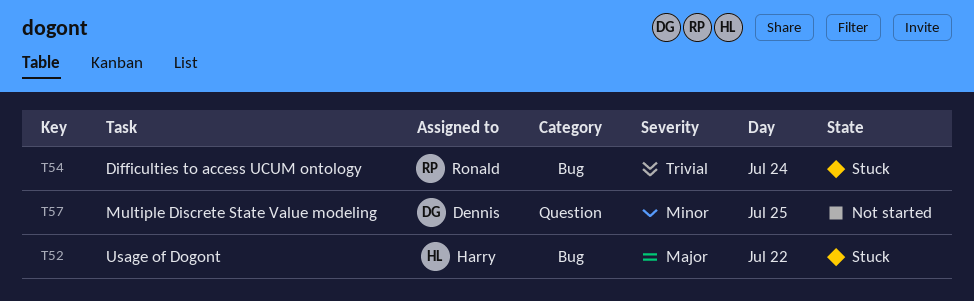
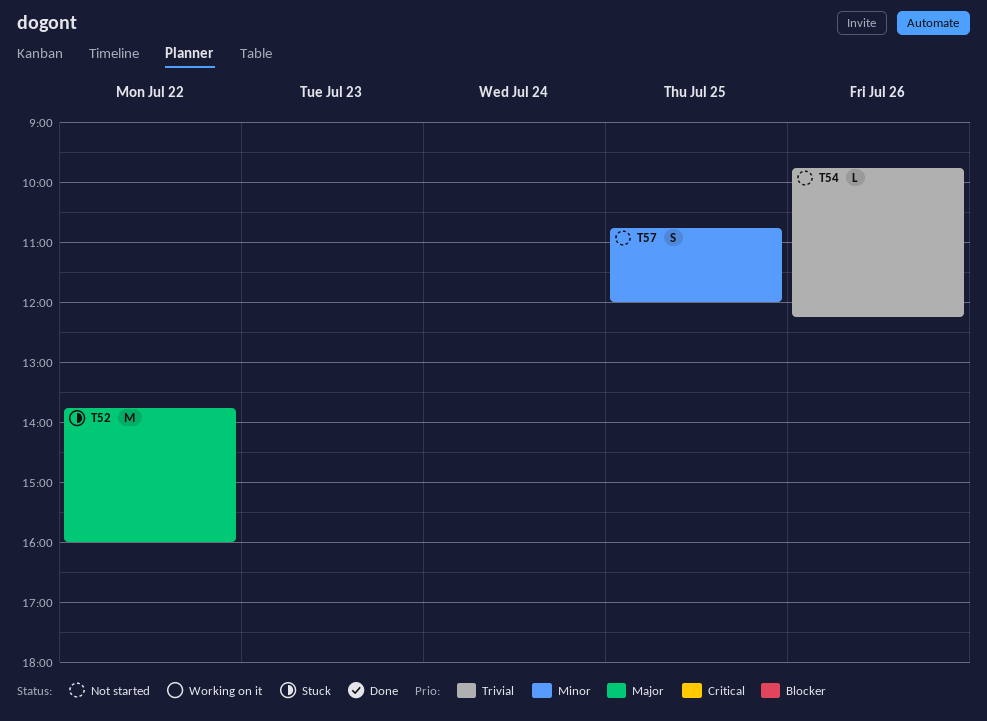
T54, status: Stuck -> Not started
T54, day: Jul 24 -> Jul 26

